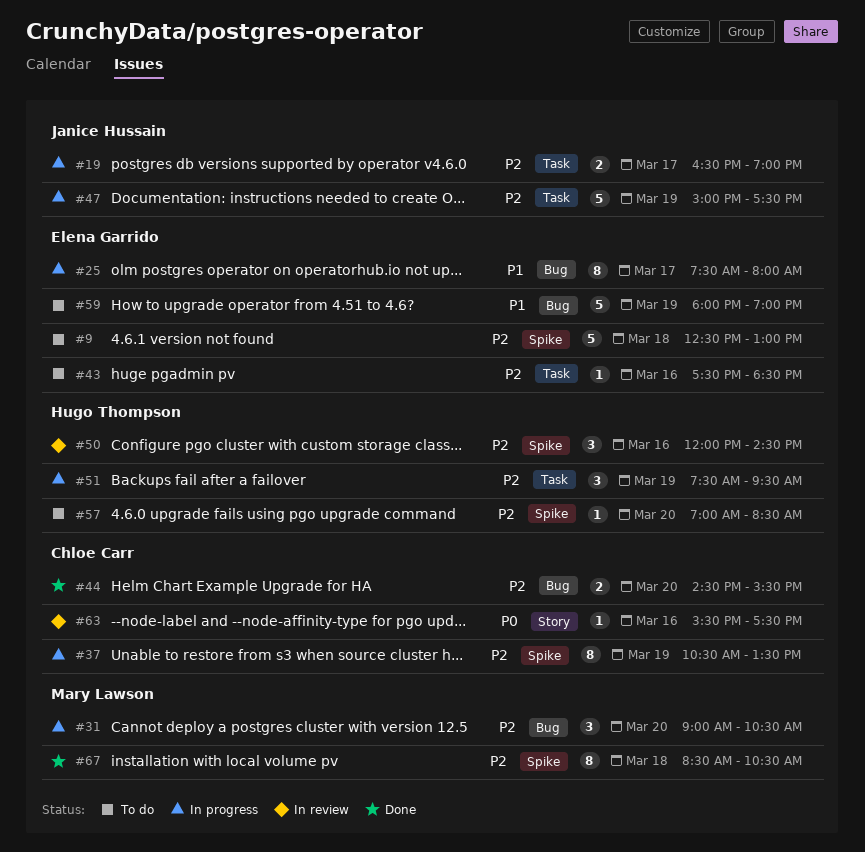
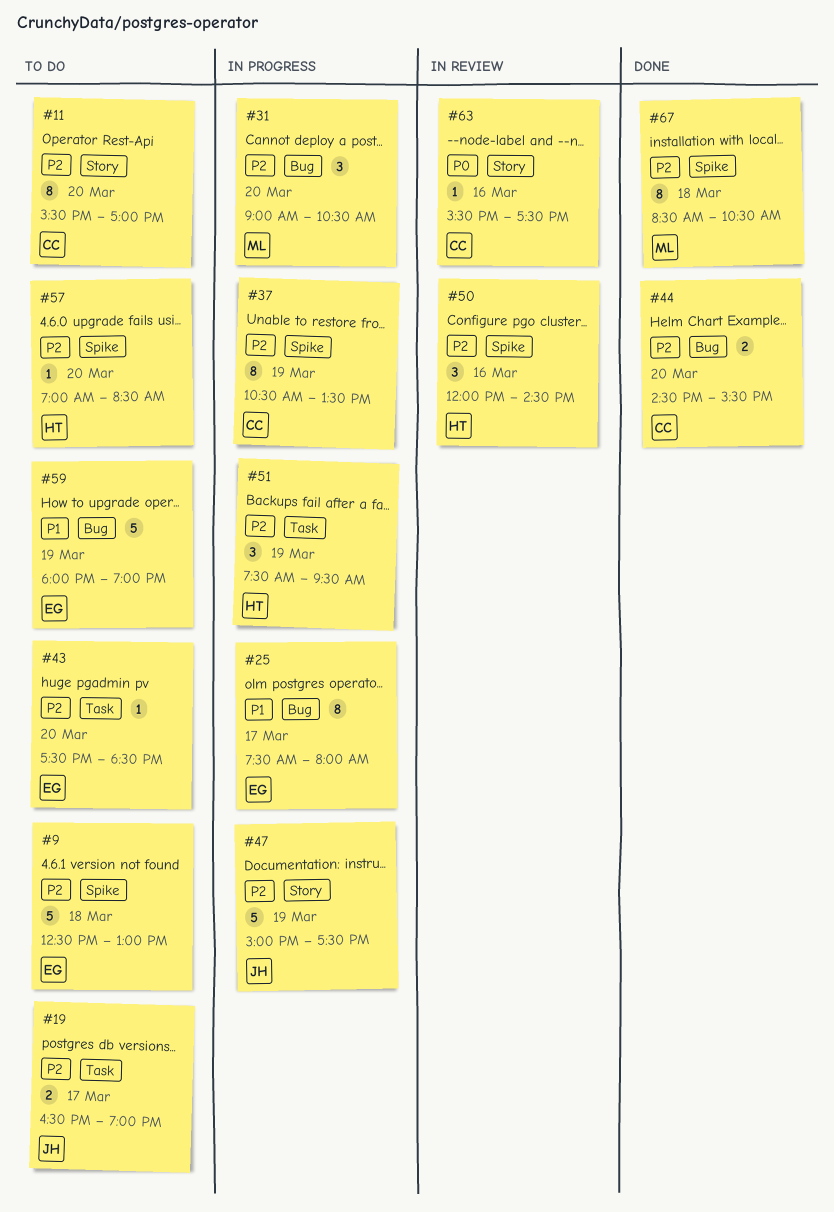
#11: none -> present
#19, status: In progress -> To do
#43, day: Mar 16 -> Mar 20
#47, label: Task -> Story

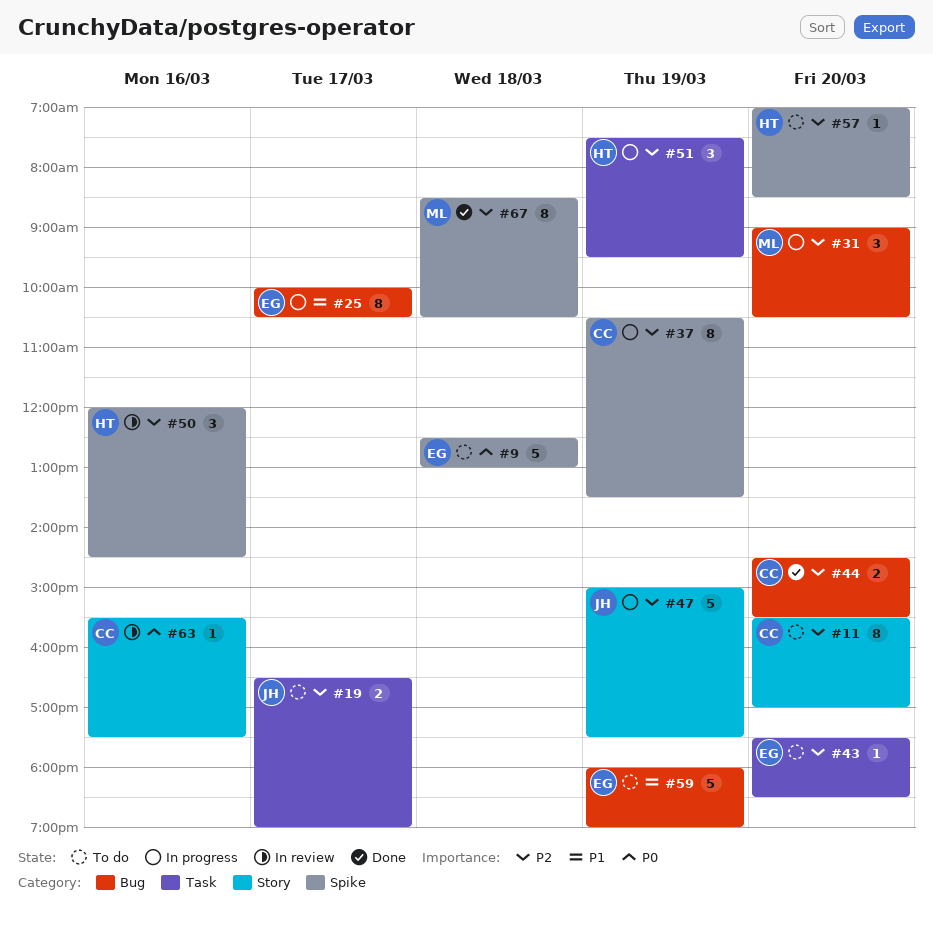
#9, priority: P2 -> P0
#25, begins: 07:30 -> 10:00
#25, ends: 08:00 -> 10:30

